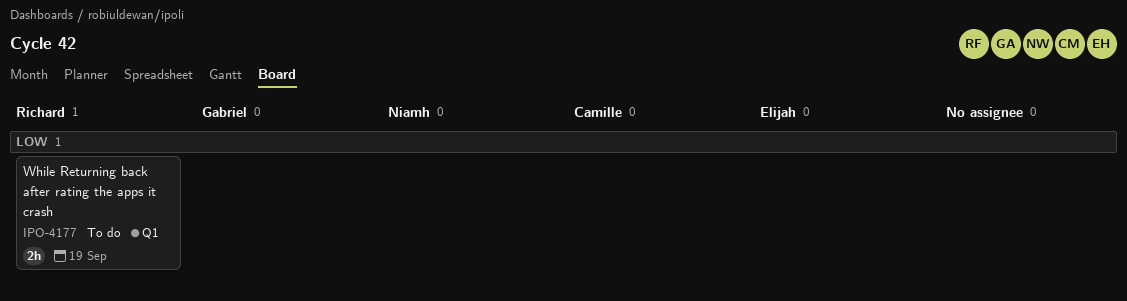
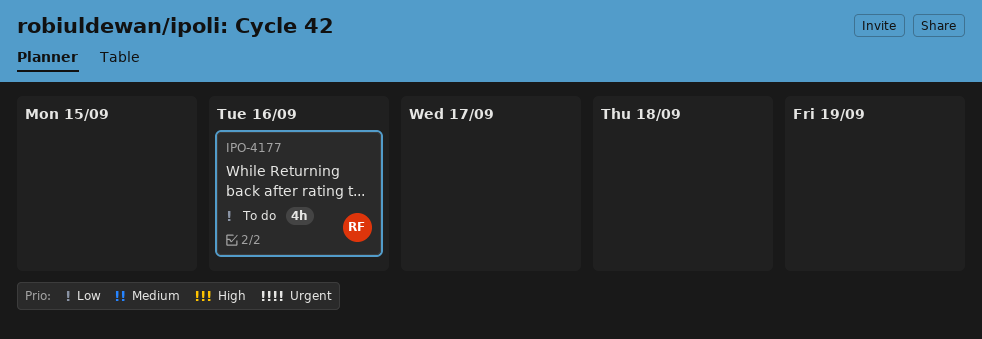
IPO-4177, estimate: 2h -> 4h
IPO-4177, due: Sep 19 -> Sep 16

